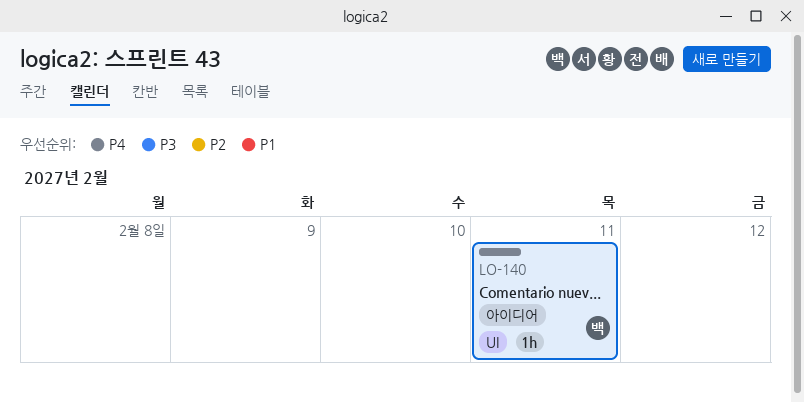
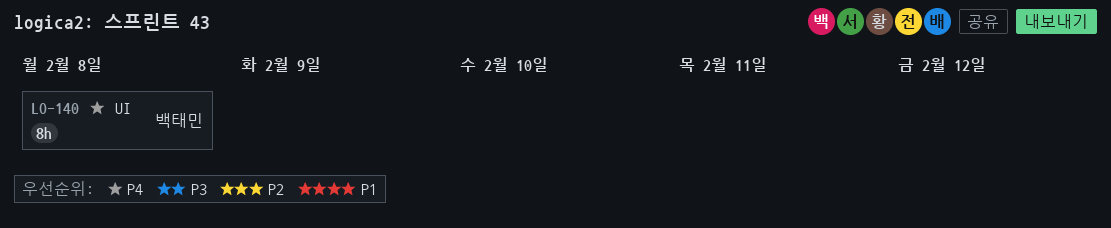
LO-140, estimate: 1h -> 8h
LO-140, due: Feb 11 -> Feb 8

